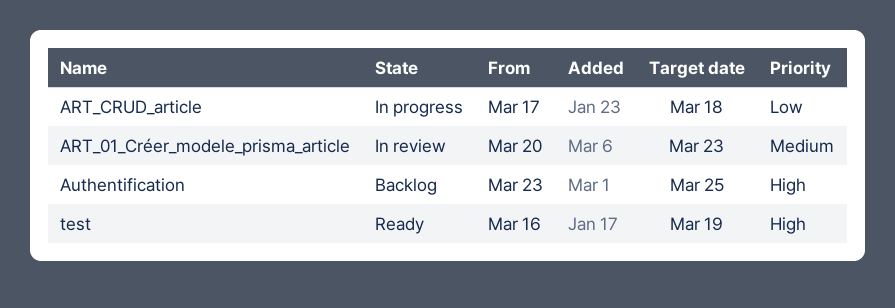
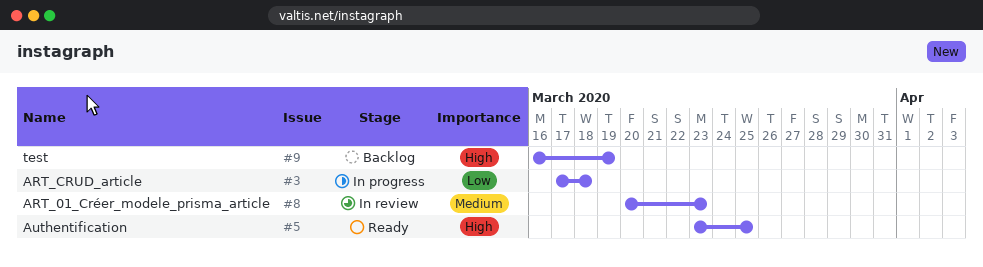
Authentification, status: Backlog -> Ready
test, status: Ready -> Backlog

